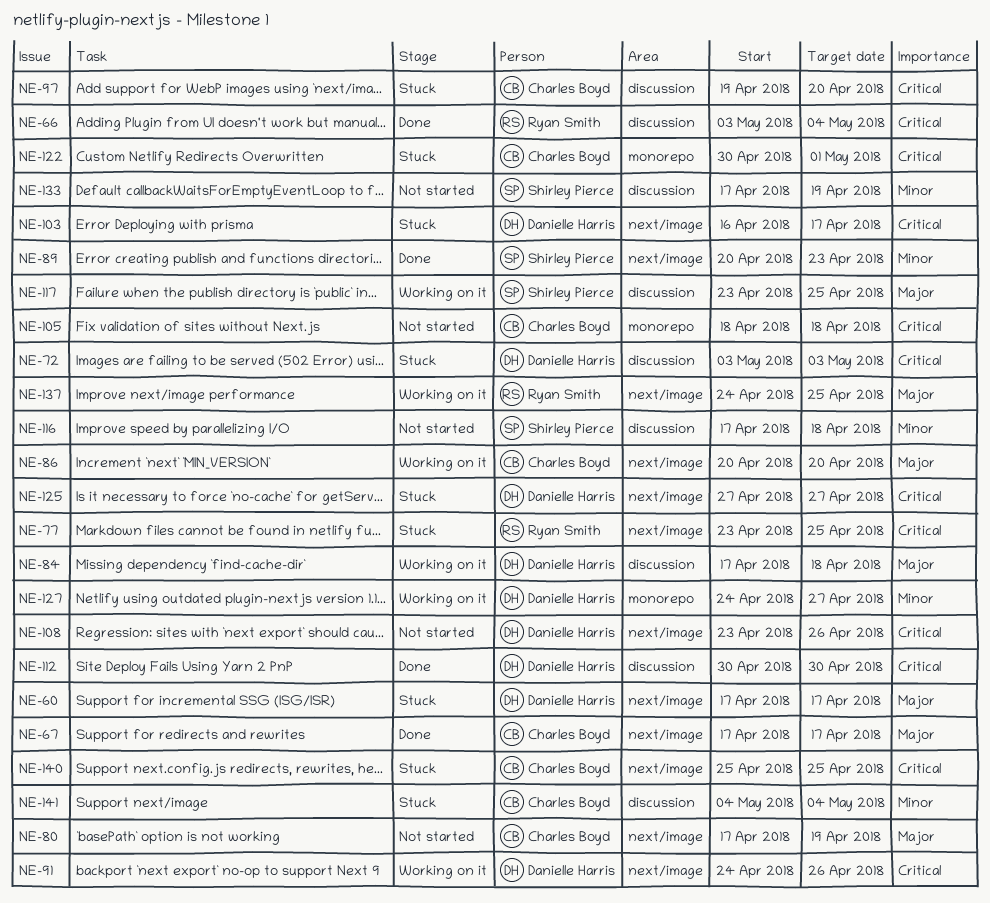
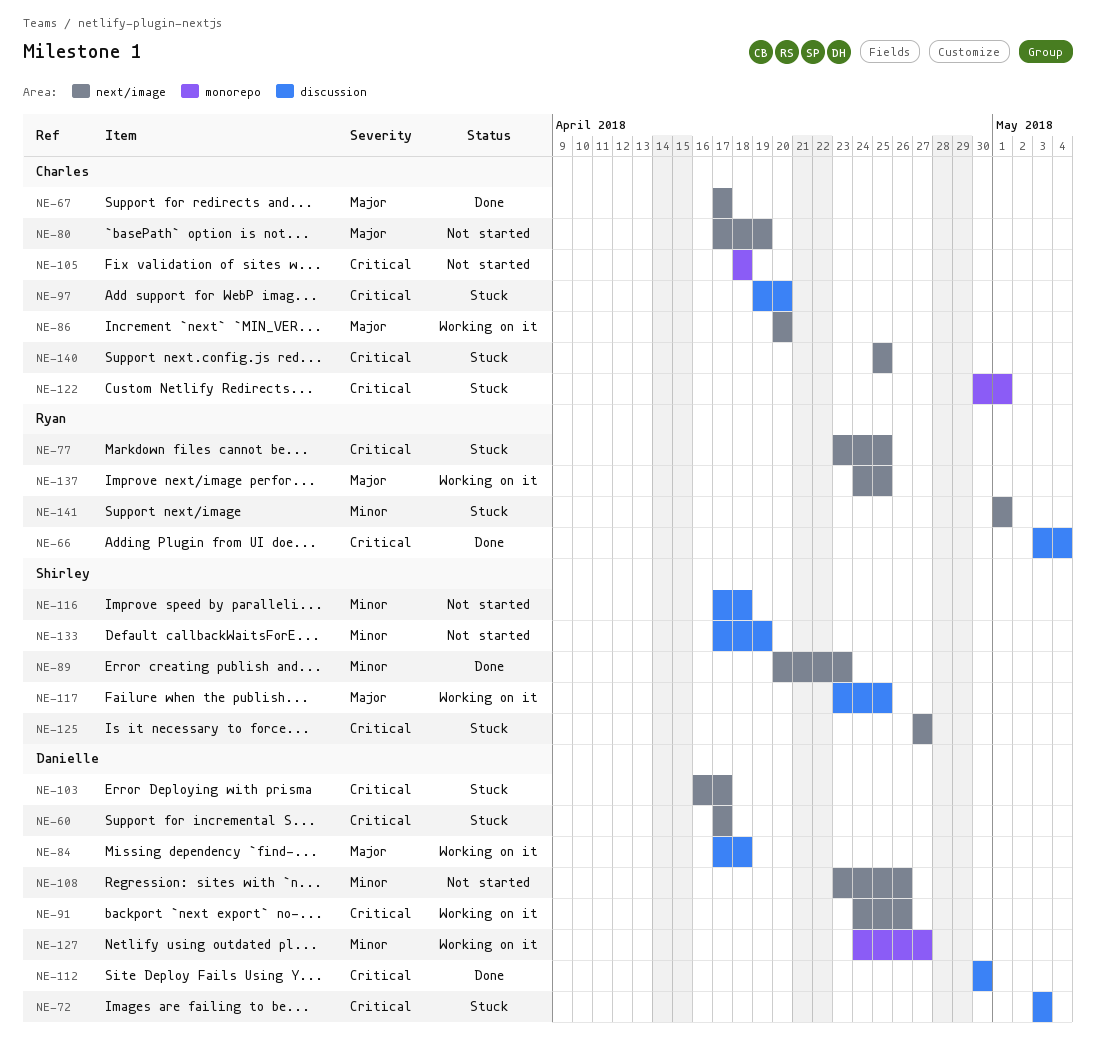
NE-60, priority: Major -> Critical
NE-108, priority: Critical -> Minor
NE-125, owner: Danielle Harris -> Shirley Pierce
NE-141, owner: Charles Boyd -> Ryan Smith
NE-141, label: discussion -> next/image
NE-141, start: May 4 -> May 1
NE-141, due: May 4 -> May 1

